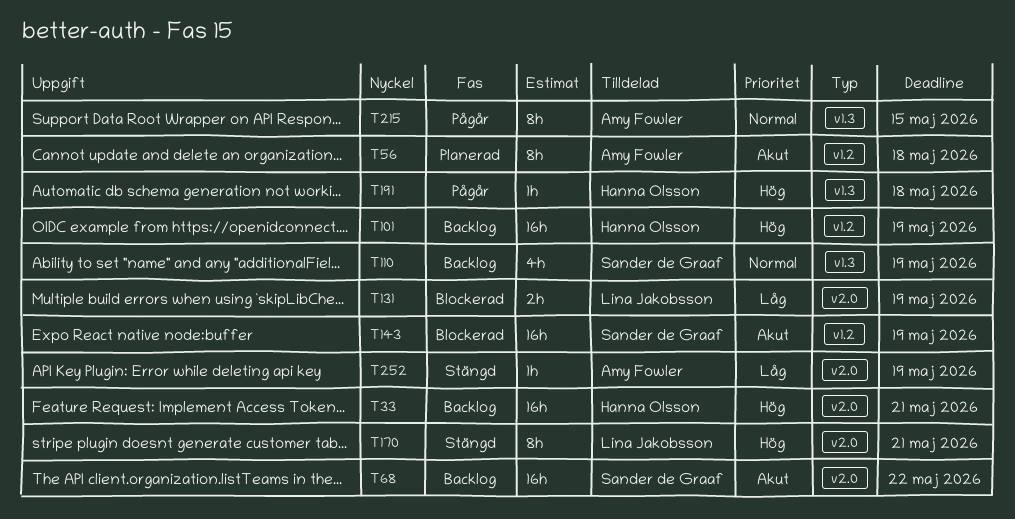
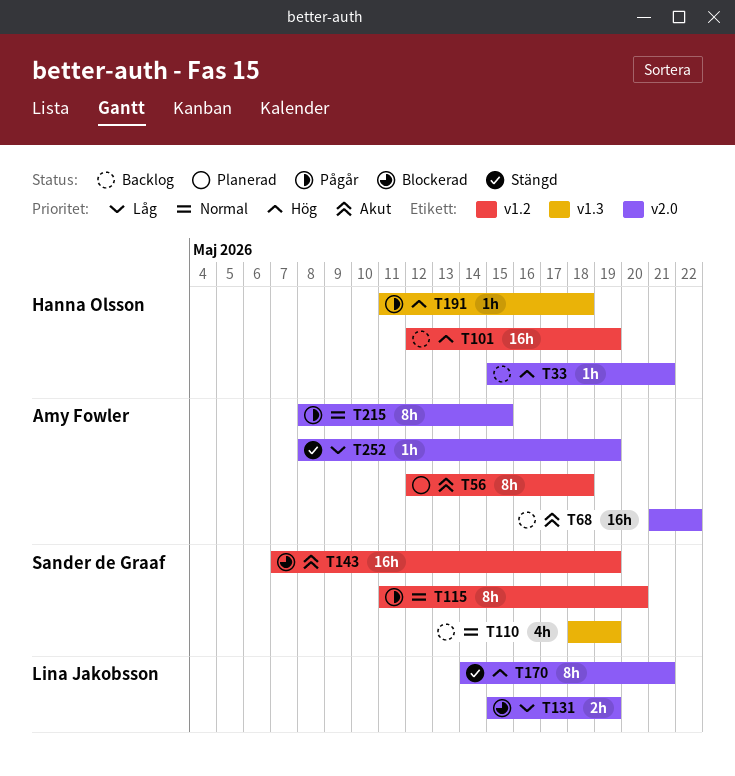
T33, estimate: 16h -> 1h
T68, owner: Sander de Graaf -> Amy Fowler
T115: none -> present
T215, label: v1.3 -> v2.0

